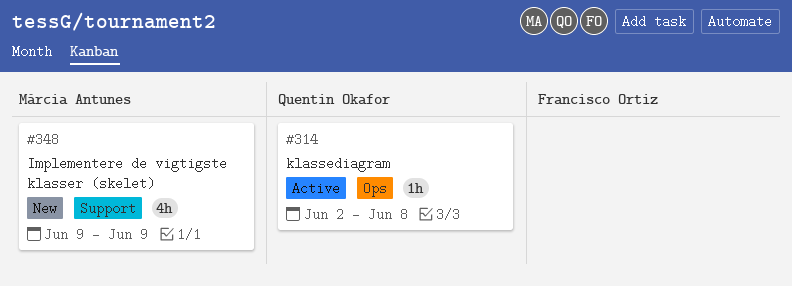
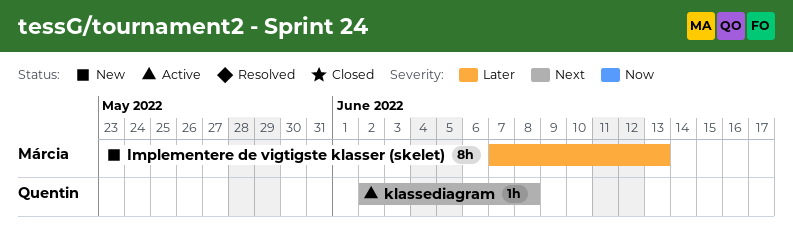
Implementere de vigtigste klasser (skelet), estimate: 4h -> 8h
Implementere de vigtigste klasser (skelet), start: Jun 9 -> Jun 7
Implementere de vigtigste klasser (skelet), due: Jun 9 -> Jun 13

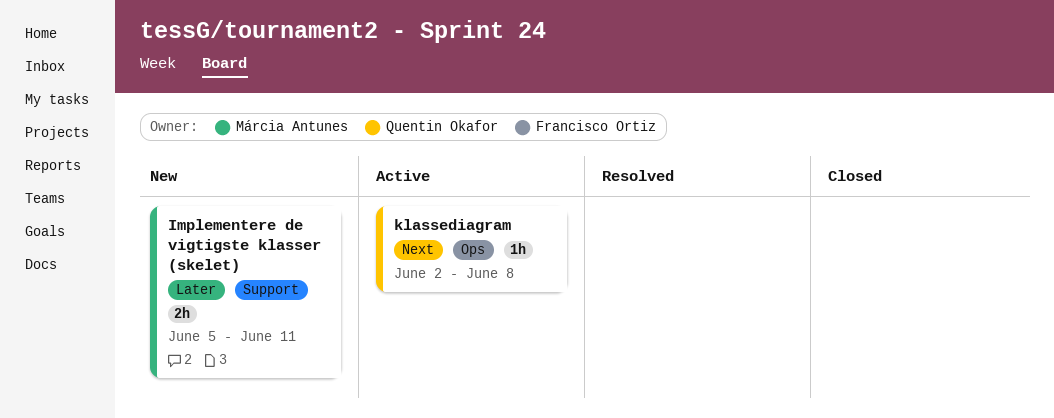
Implementere de vigtigste klasser (skelet), estimate: 8h -> 2h
Implementere de vigtigste klasser (skelet), start: Jun 7 -> Jun 5
Implementere de vigtigste klasser (skelet), due: Jun 13 -> Jun 11

